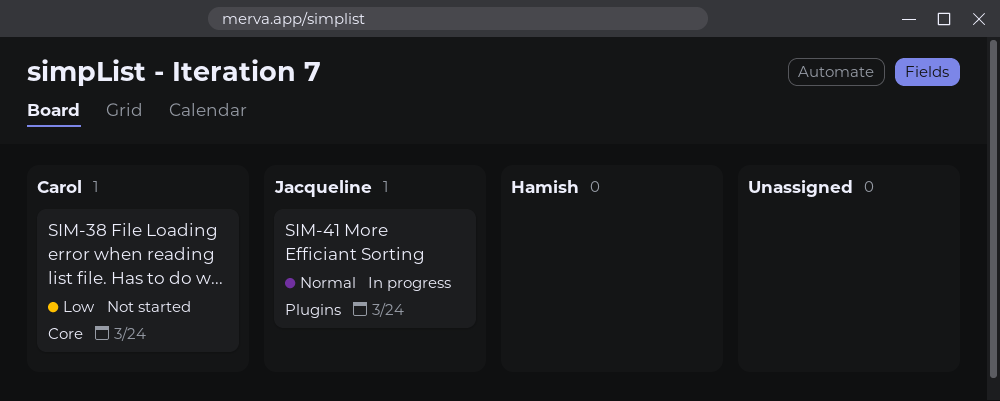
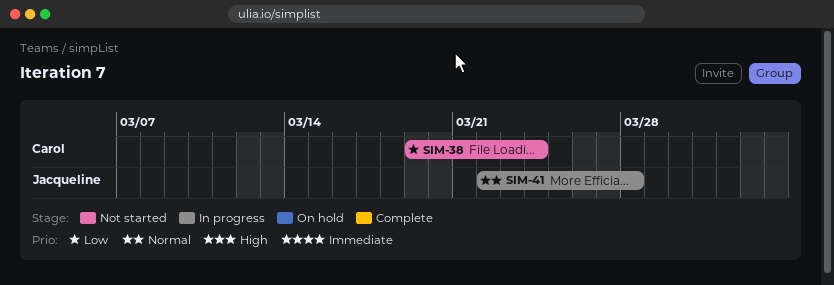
SIM-41, due: Mar 24 -> Mar 28

